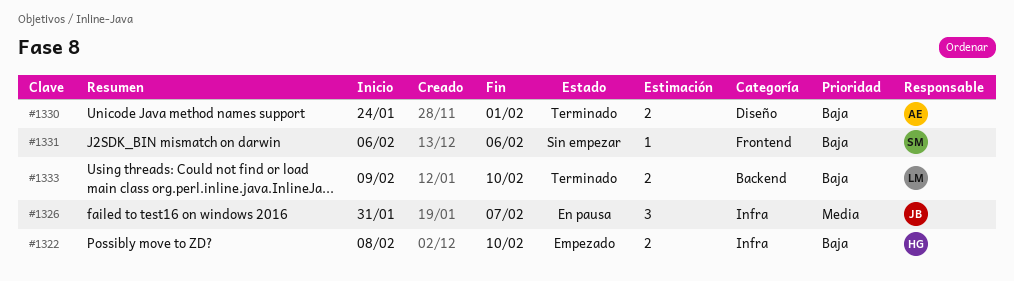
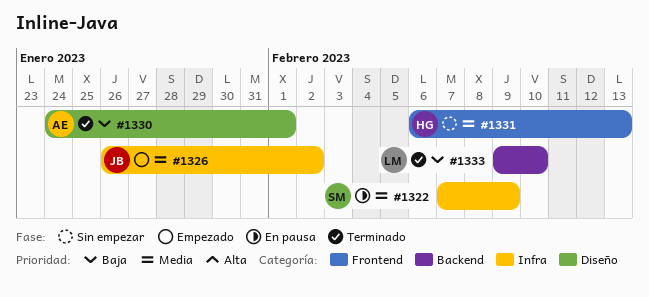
#1322, status: Empezado -> En pausa
#1322, owner: HG -> SM
#1322, priority: Baja -> Media
#1322, start: Feb 8 -> Feb 7
#1322, due: Feb 10 -> Feb 9
#1326, status: En pausa -> Empezado
#1326, start: Jan 31 -> Jan 26
#1326, due: Feb 7 -> Feb 2
#1331, owner: SM -> HG
#1331, priority: Baja -> Media
#1331, due: Feb 6 -> Feb 13

